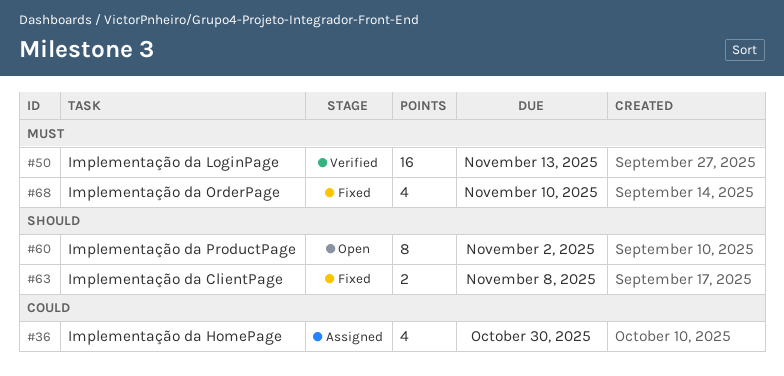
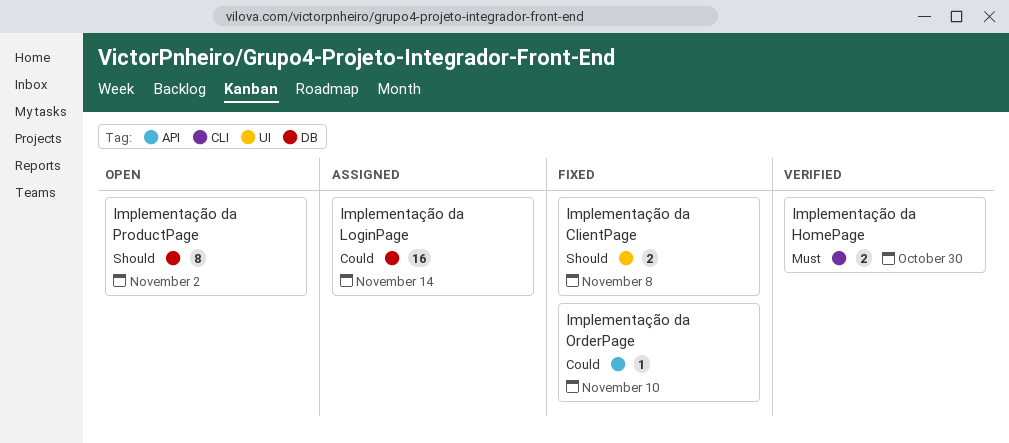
Implementação da HomePage, status: Assigned -> Verified
Implementação da HomePage, priority: Could -> Must
Implementação da HomePage, estimate: 4 -> 2
Implementação da LoginPage, status: Verified -> Assigned
Implementação da LoginPage, priority: Must -> Could
Implementação da LoginPage, due: Nov 13 -> Nov 14
Implementação da OrderPage, priority: Must -> Could
Implementação da OrderPage, estimate: 4 -> 1

